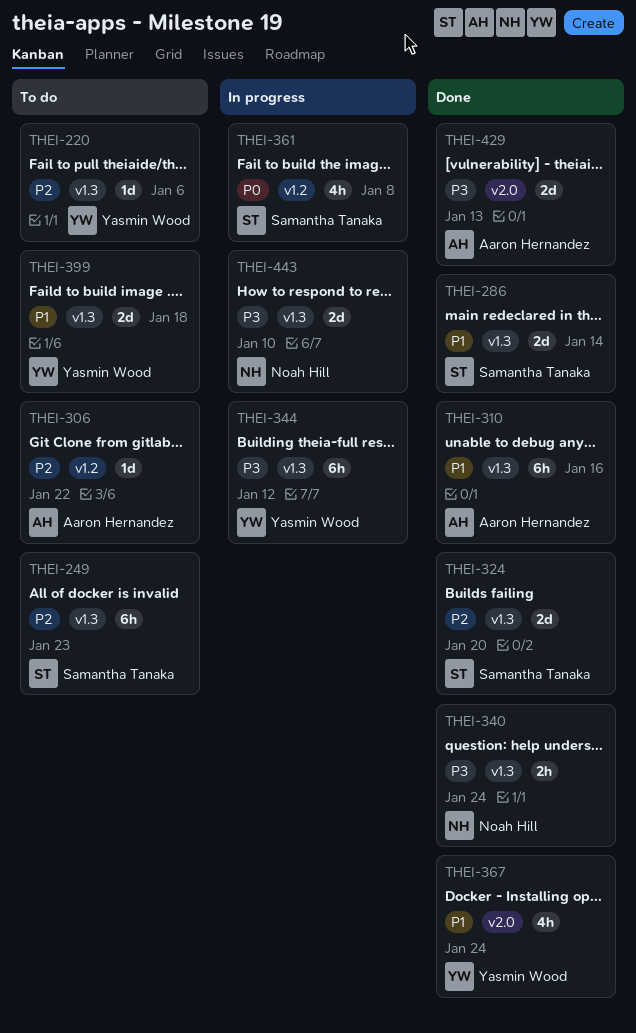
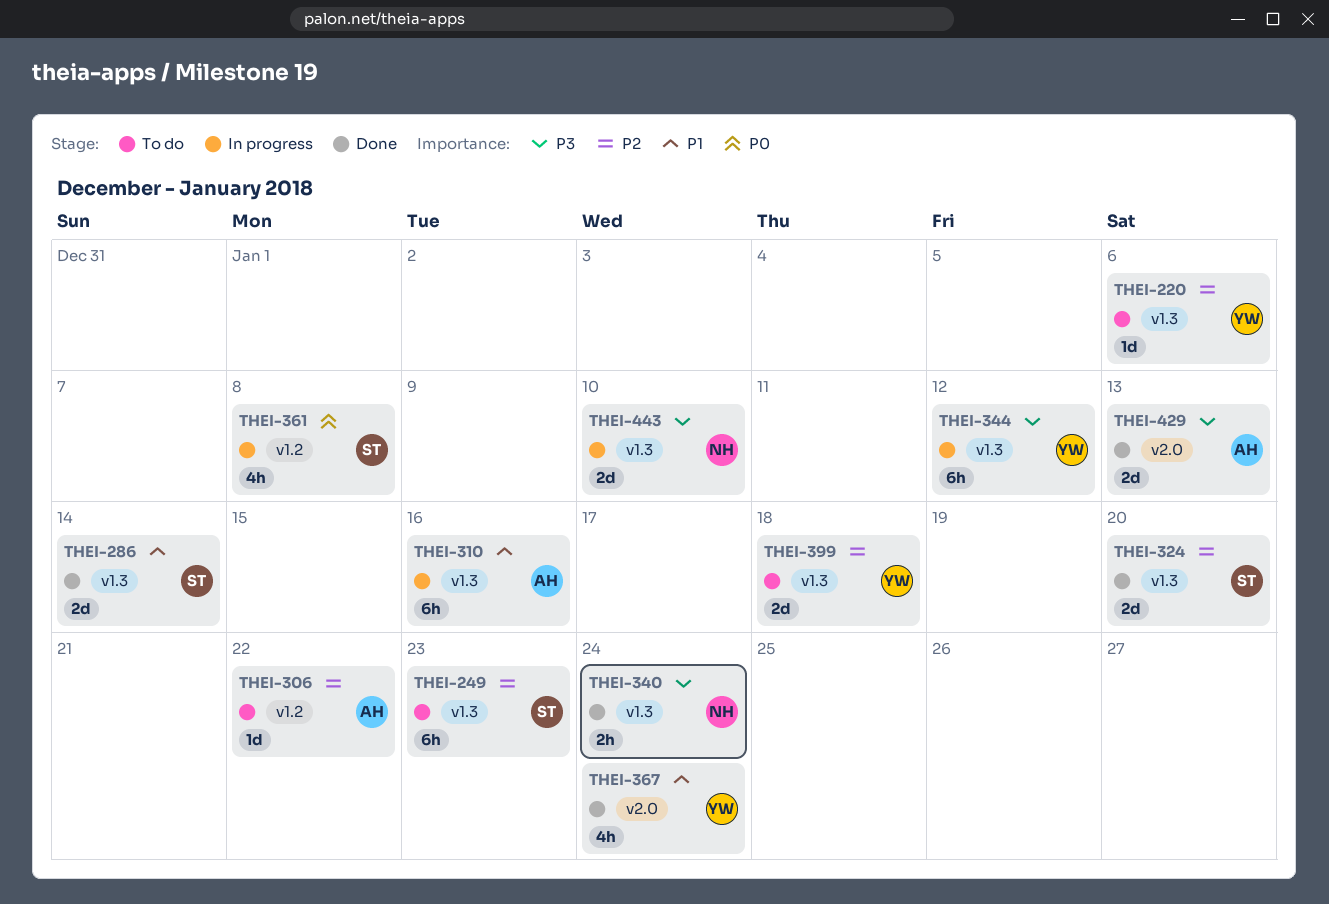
THEI-310, status: Done -> In progress
THEI-399, priority: P1 -> P2

